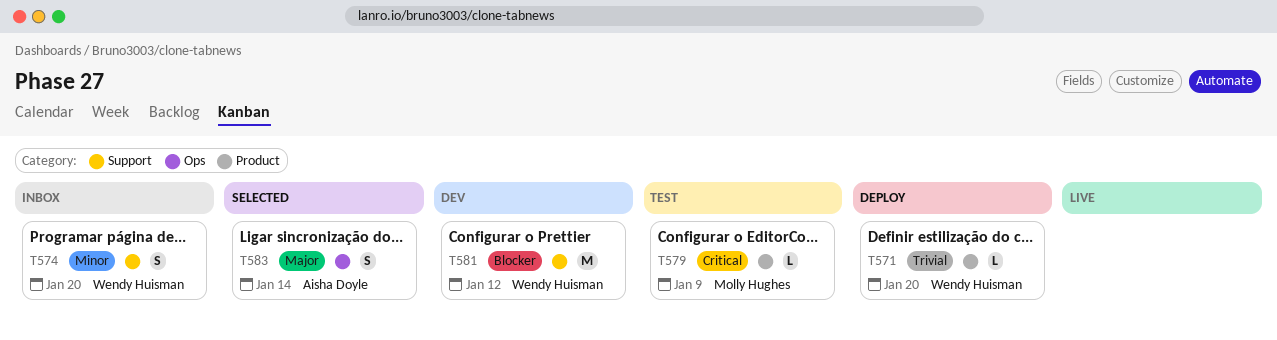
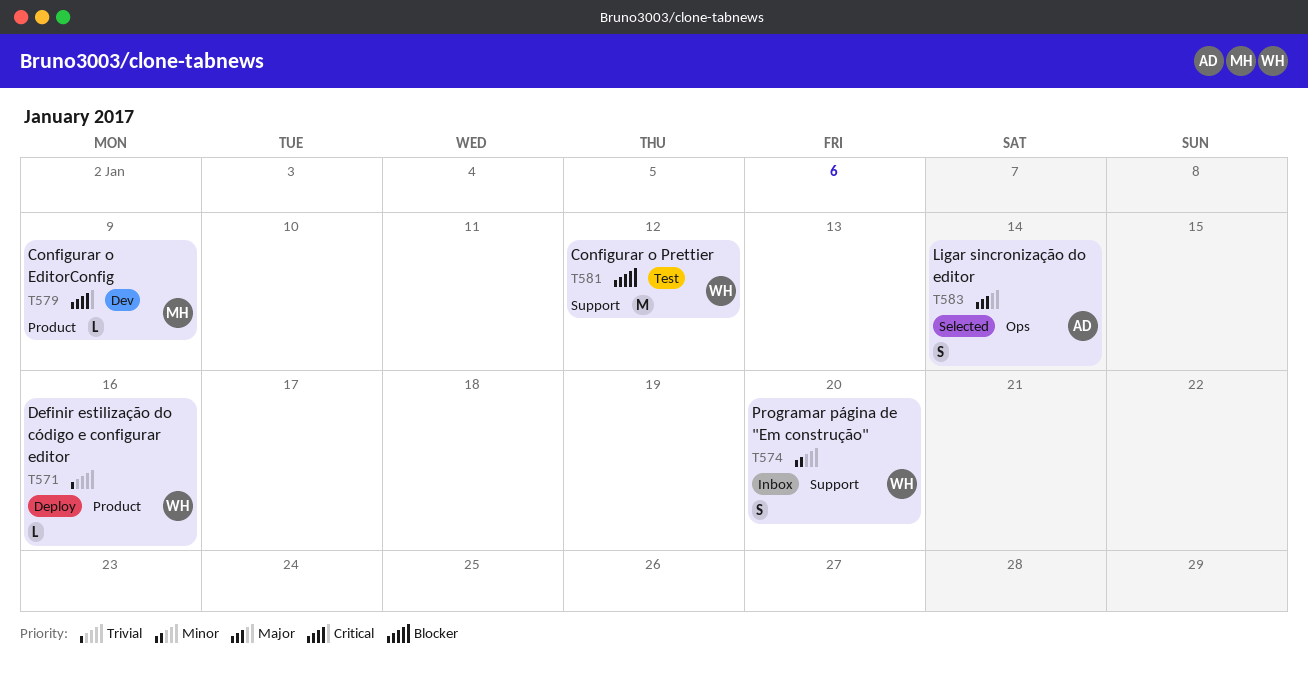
T571, due: Jan 20 -> Jan 16
T579, status: Test -> Dev
T581, status: Dev -> Test

